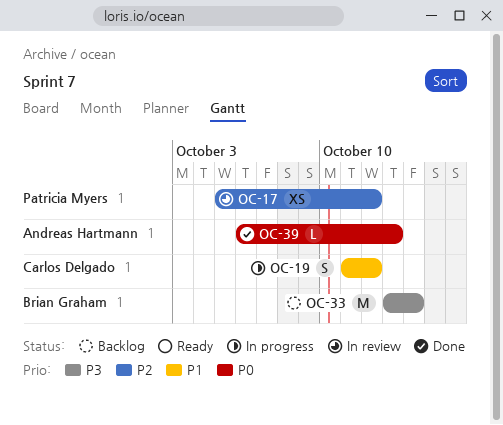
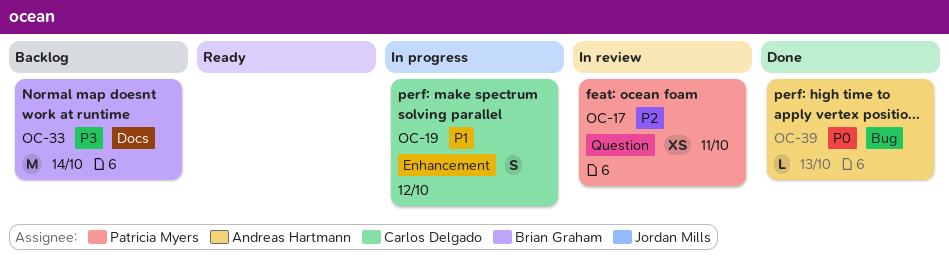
OC-17, due: Oct 12 -> Oct 11

